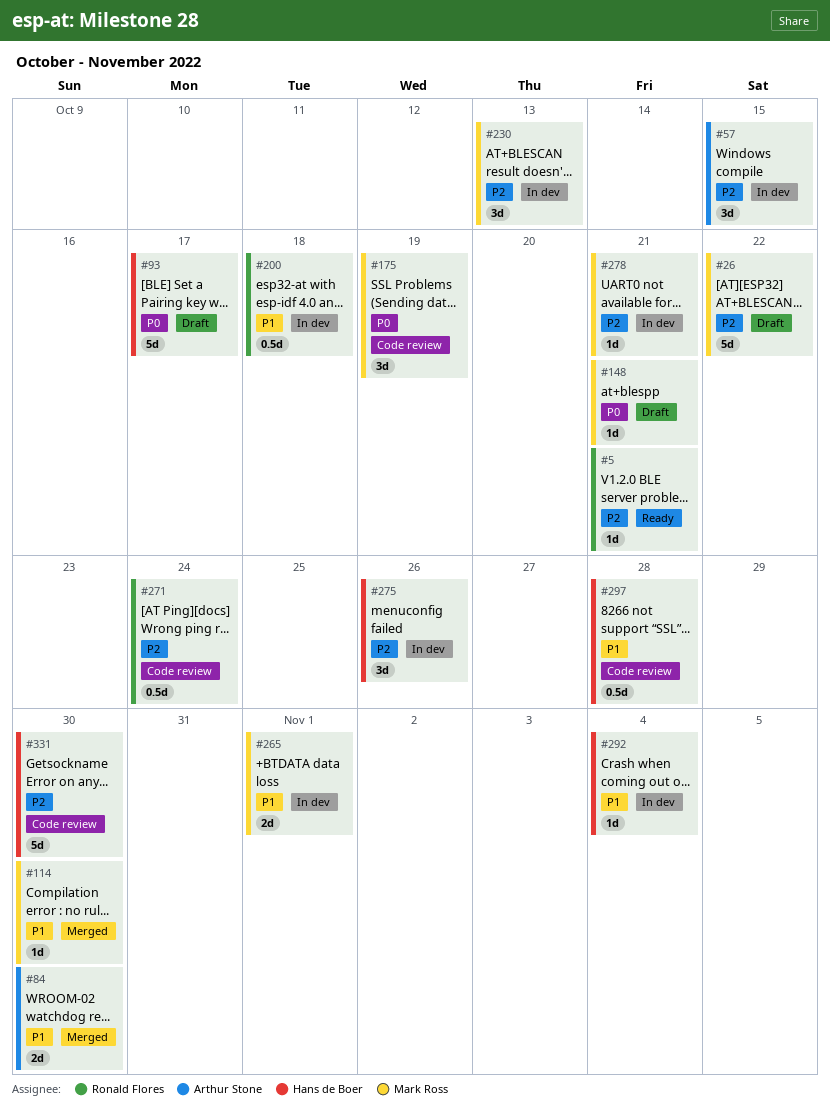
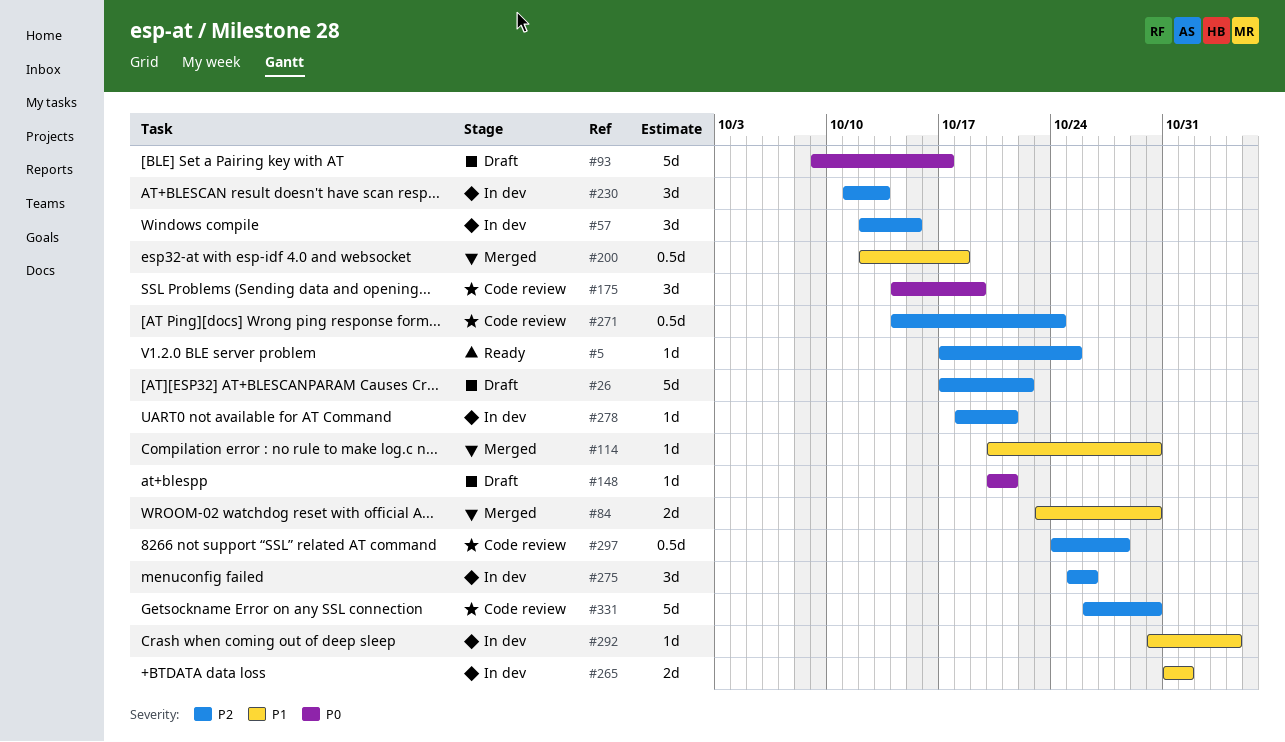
#5, due: Oct 21 -> Oct 25
#200, status: In dev -> Merged
#297, priority: P1 -> P2

